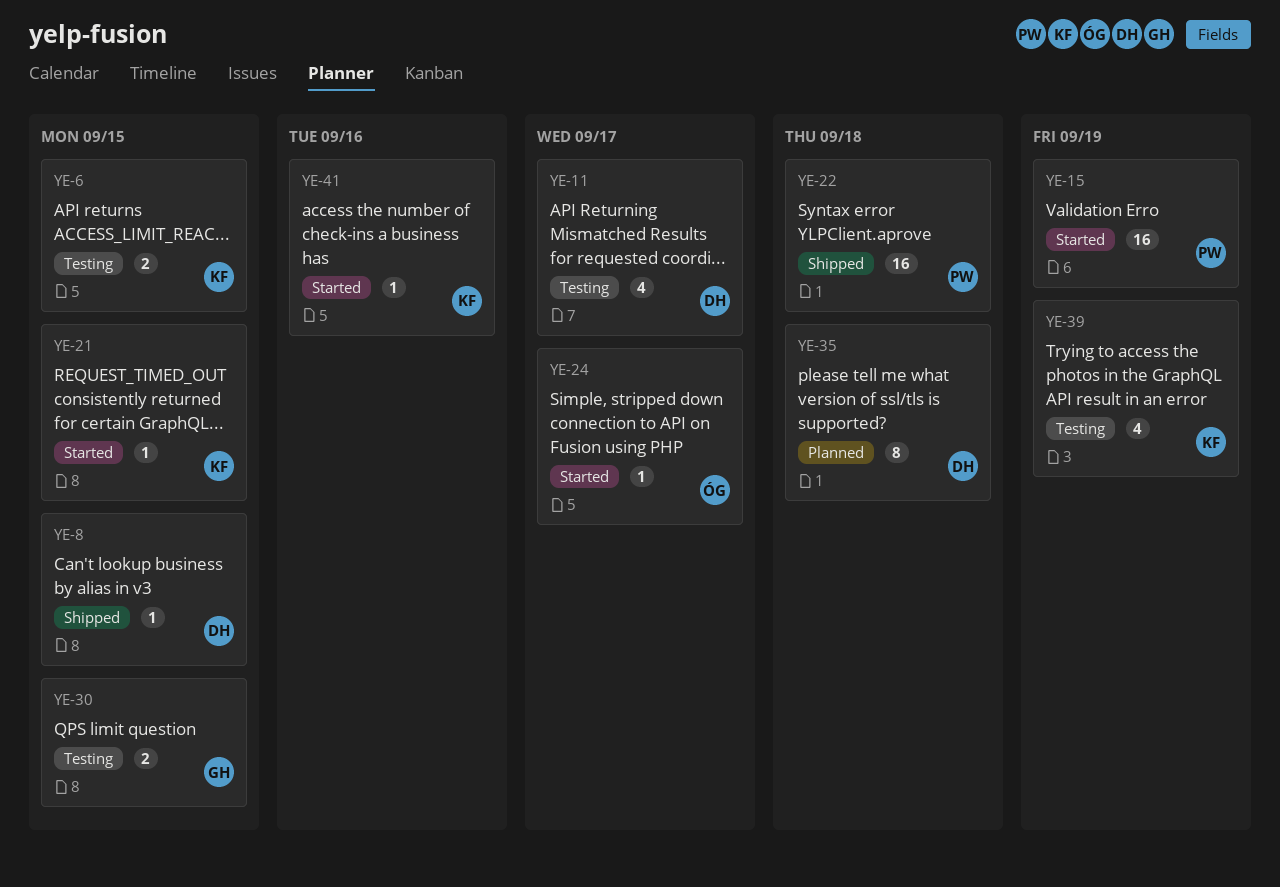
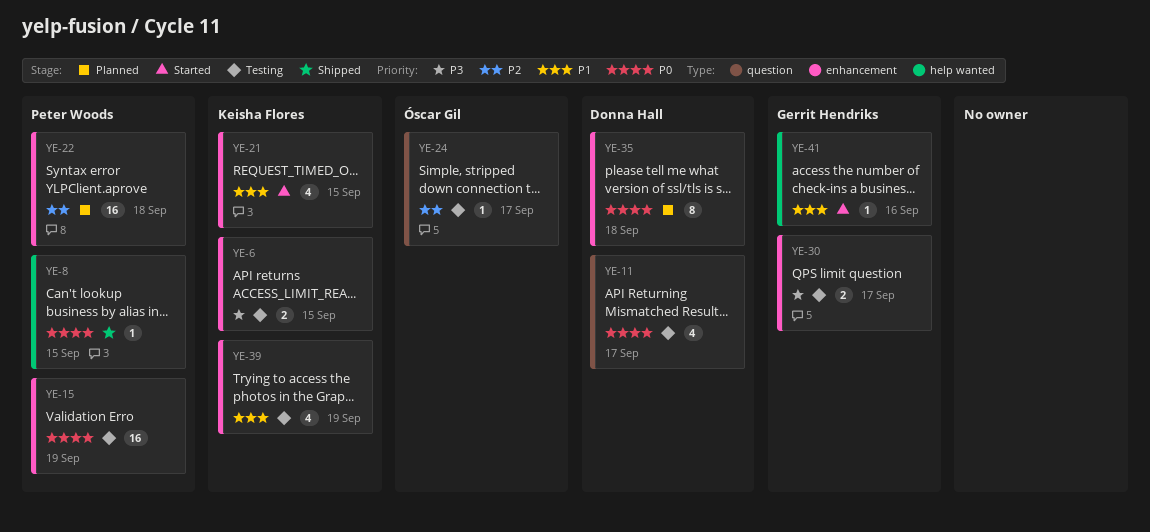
YE-8, owner: Donna Hall -> Peter Woods
YE-15, status: Started -> Testing
YE-21, estimate: 1 -> 4
YE-22, status: Shipped -> Planned
YE-24, status: Started -> Testing
YE-30, due: Sep 15 -> Sep 17
YE-41, owner: Keisha Flores -> Gerrit Hendriks

